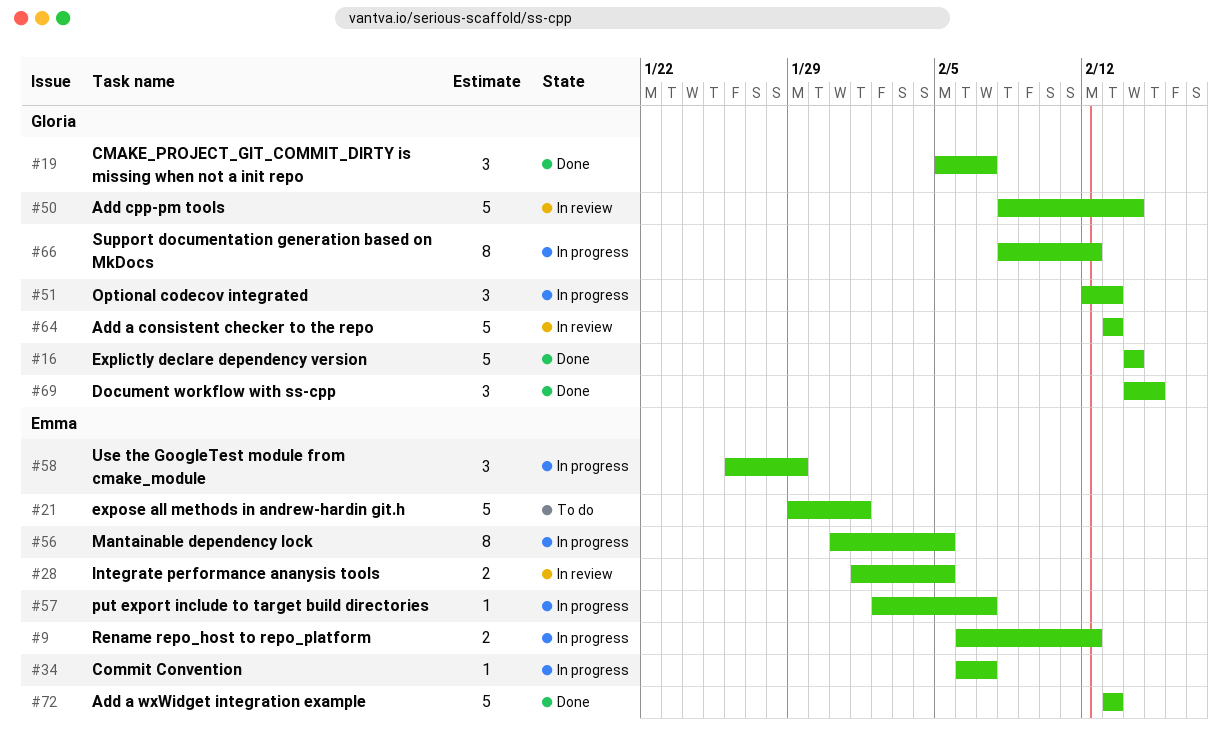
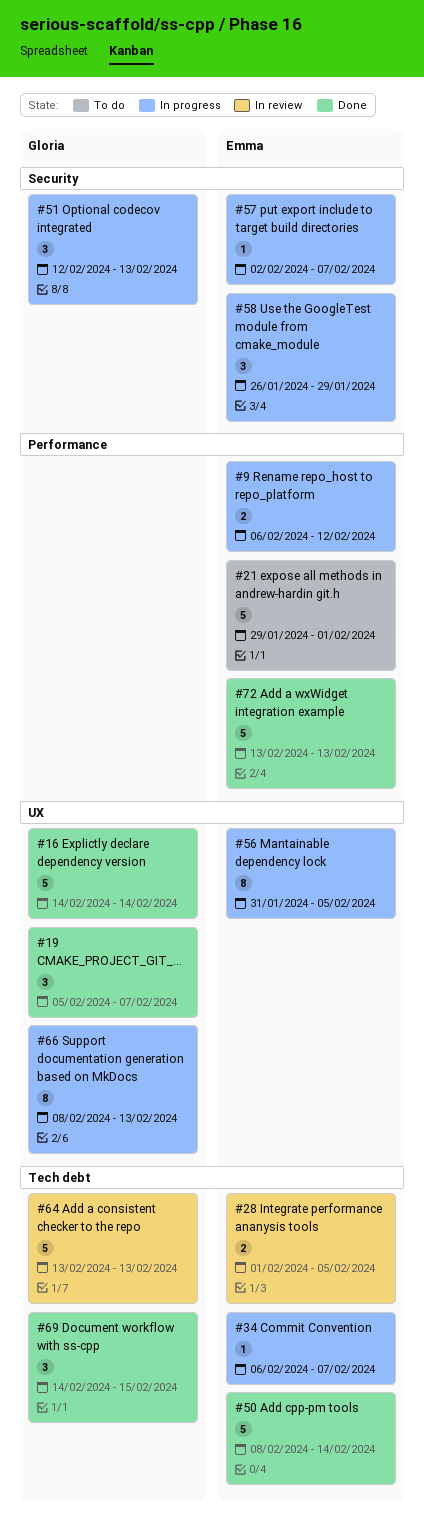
#50, status: In review -> Done
#50, owner: Gloria -> Emma
#66, due: Feb 12 -> Feb 13

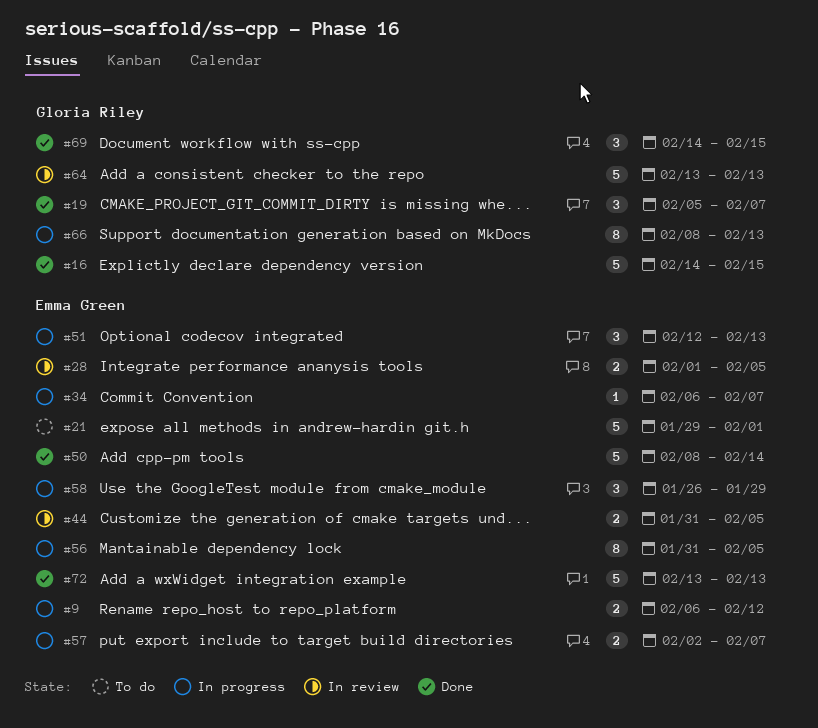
#16, due: Feb 14 -> Feb 15
#44: none -> present
#51, owner: Gloria Riley -> Emma Green
#57, estimate: 1 -> 2

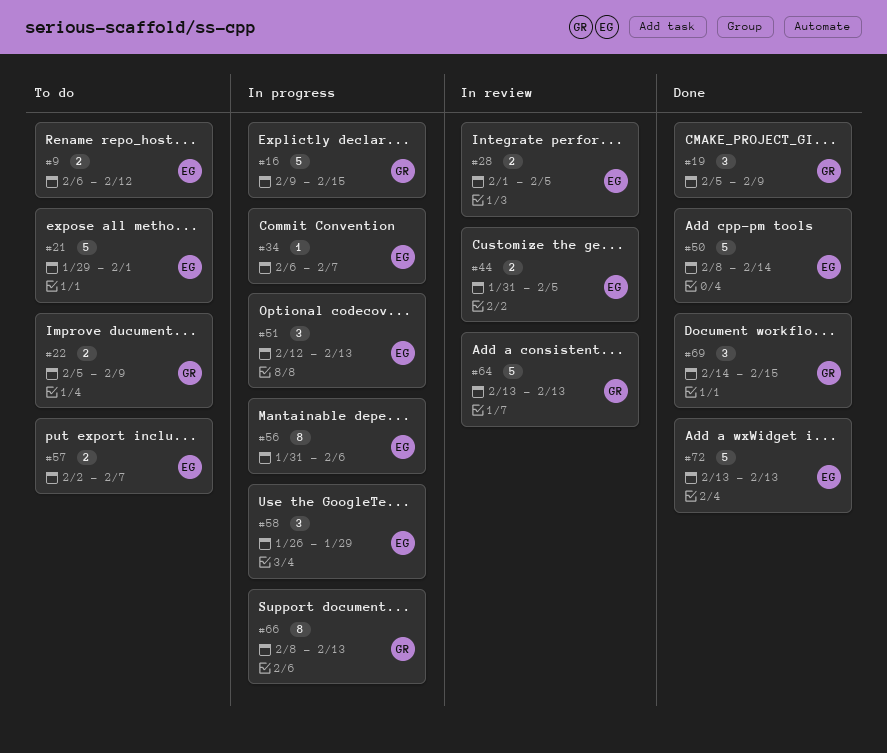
#9, status: In progress -> To do
#16, status: Done -> In progress
#16, start: Feb 14 -> Feb 9
#19, due: Feb 7 -> Feb 9
#22: none -> present
#56, due: Feb 5 -> Feb 6
#57, status: In progress -> To do

